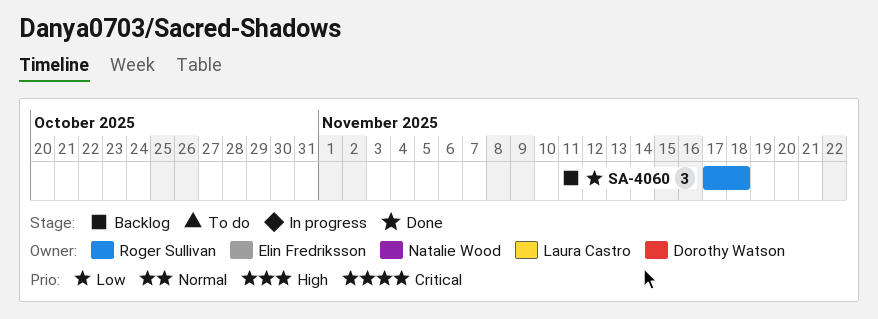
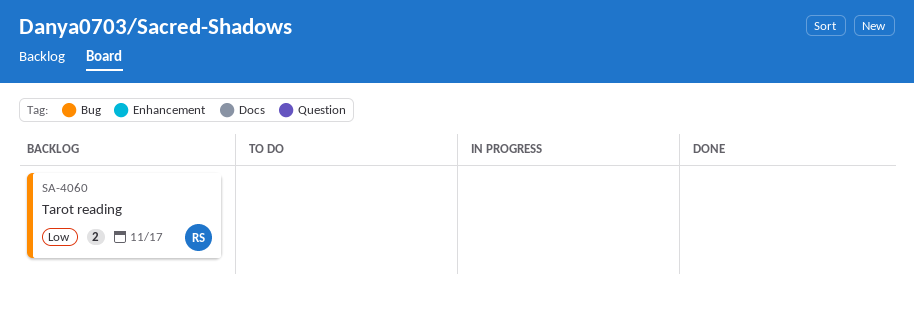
SA-4060, estimate: 3 -> 2
SA-4060, due: Nov 18 -> Nov 17

